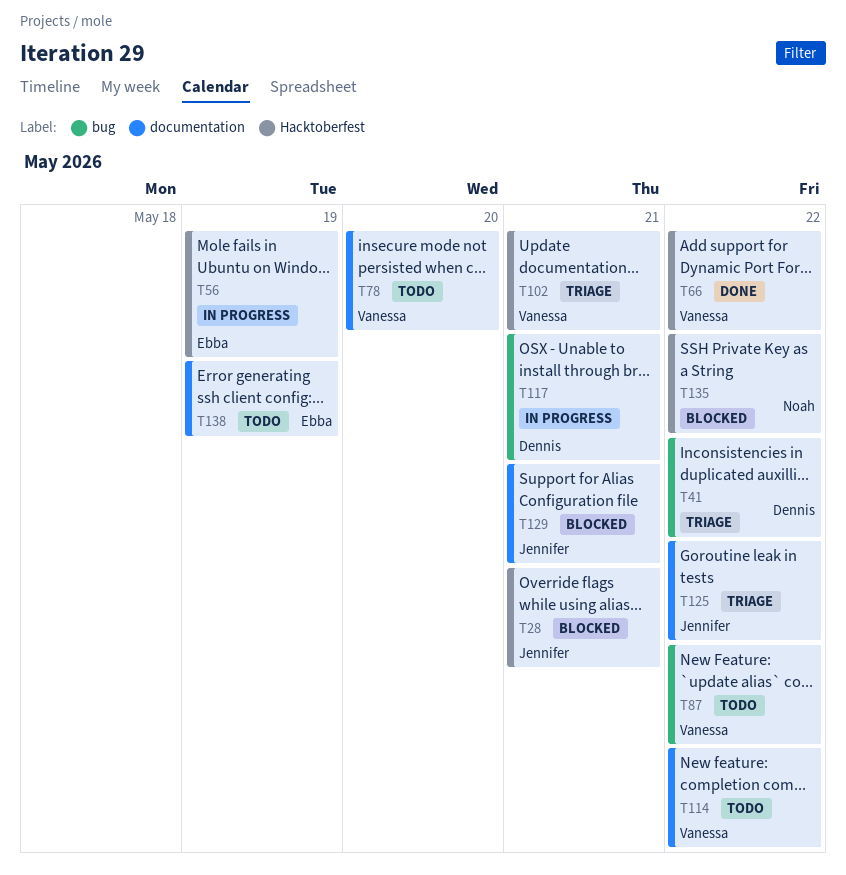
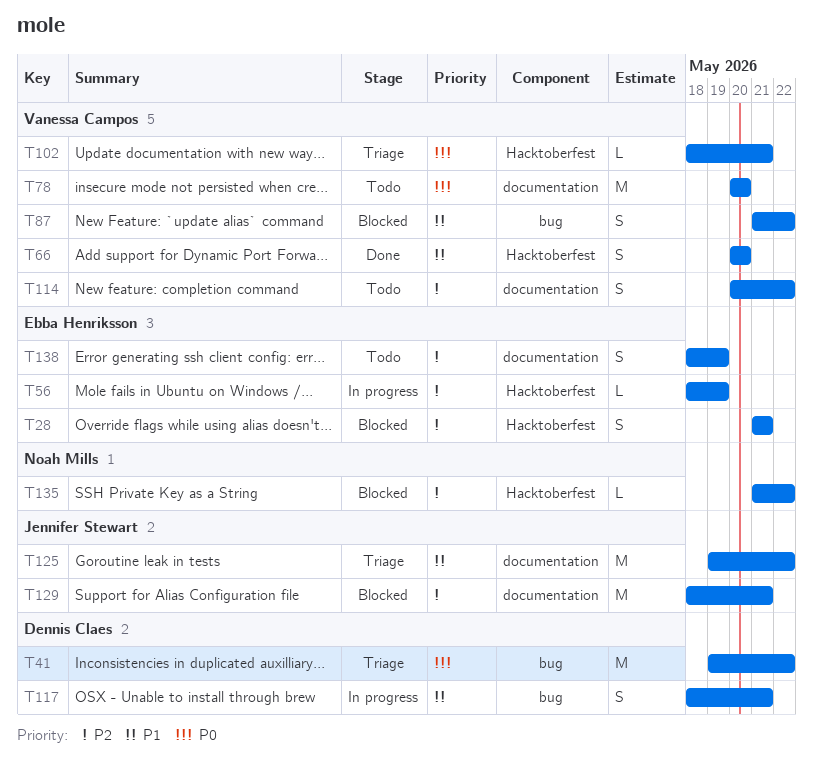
T28, owner: Jennifer Stewart -> Ebba Henriksson
T66, due: May 22 -> May 20
T87, status: Todo -> Blocked

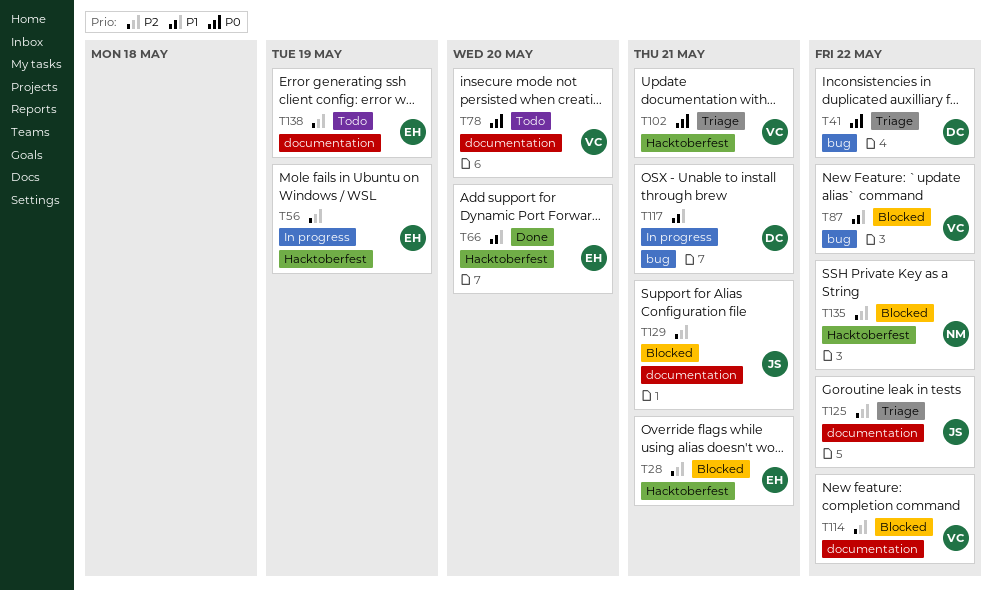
T66, owner: Vanessa Campos -> Ebba Henriksson
T114, status: Todo -> Blocked
T125, priority: P1 -> P2

